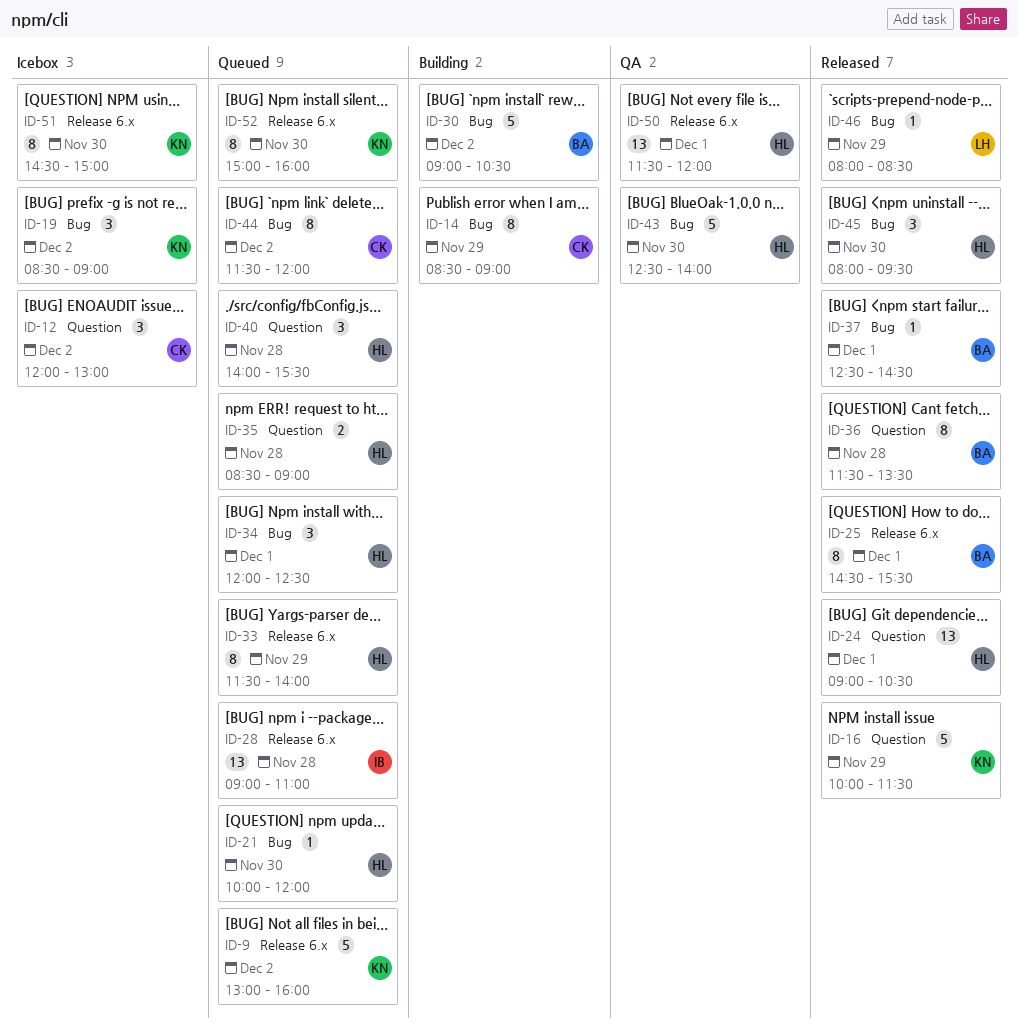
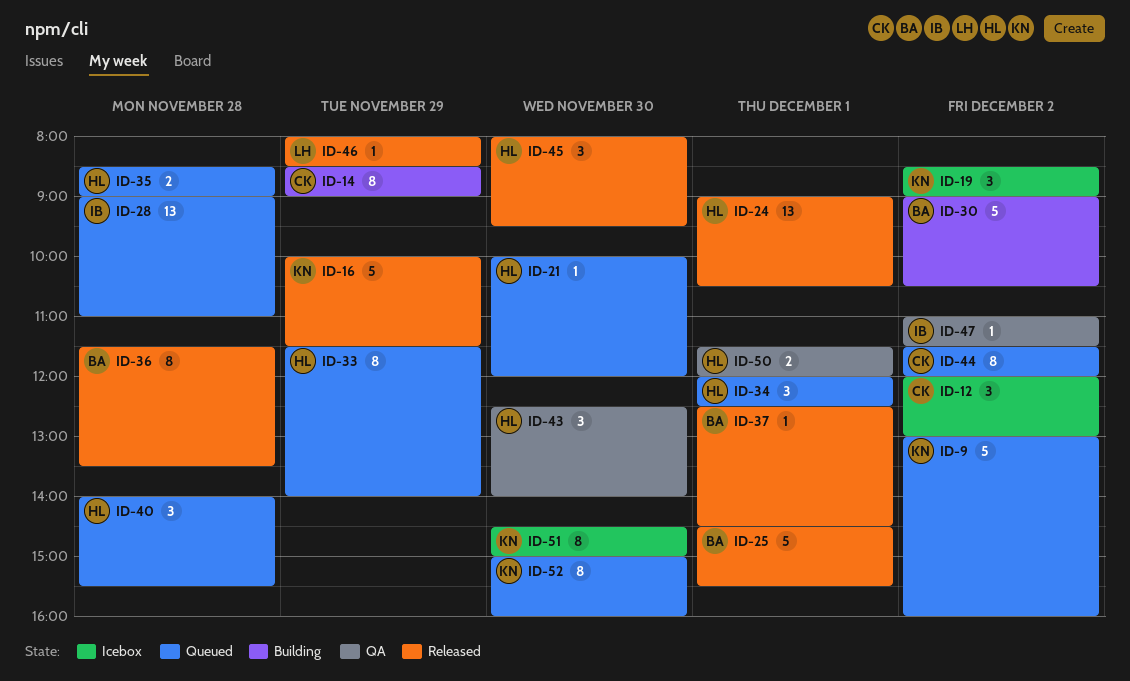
ID-25, estimate: 8 -> 5
ID-43, estimate: 5 -> 3
ID-47: none -> present
ID-50, estimate: 13 -> 2

